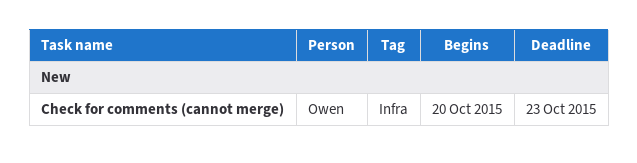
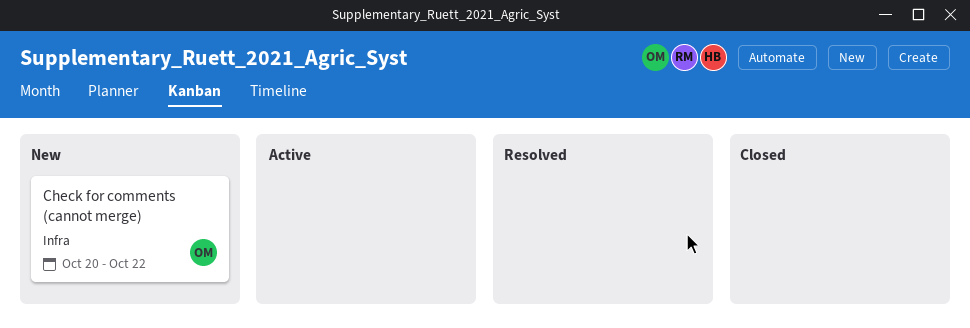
Check for comments (cannot merge), due: Oct 23 -> Oct 22

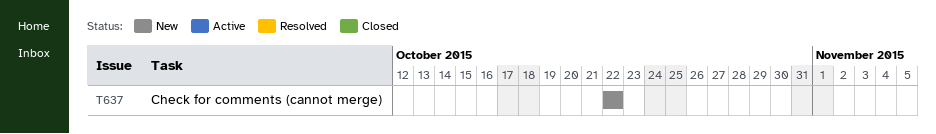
Check for comments (cannot merge), start: Oct 20 -> Oct 22

